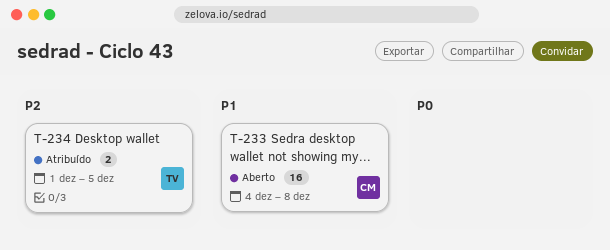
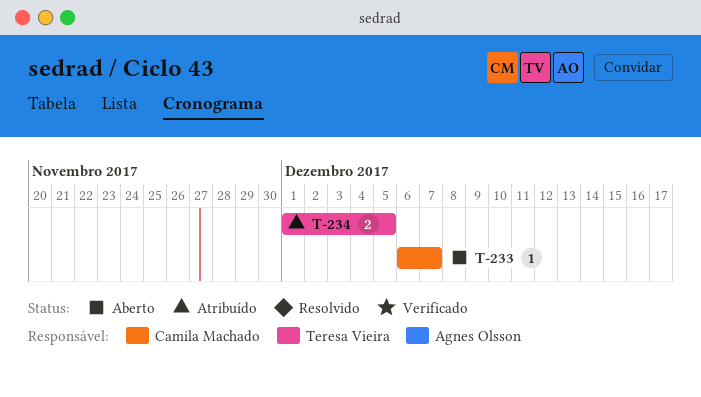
T-233, estimate: 16 -> 1
T-233, start: Dec 4 -> Dec 6
T-233, due: Dec 8 -> Dec 7

